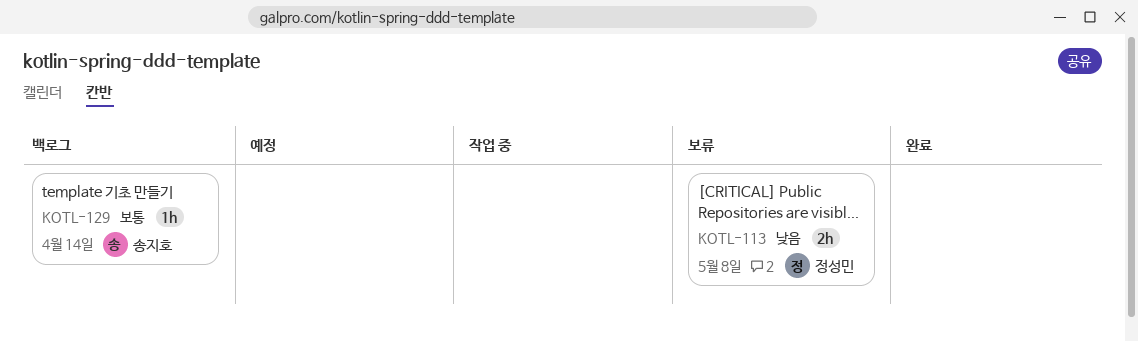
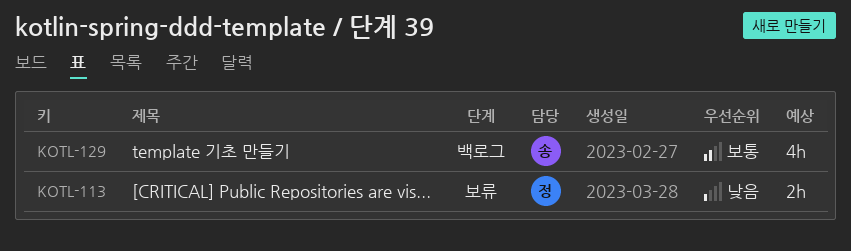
KOTL-129, estimate: 1h -> 4h

